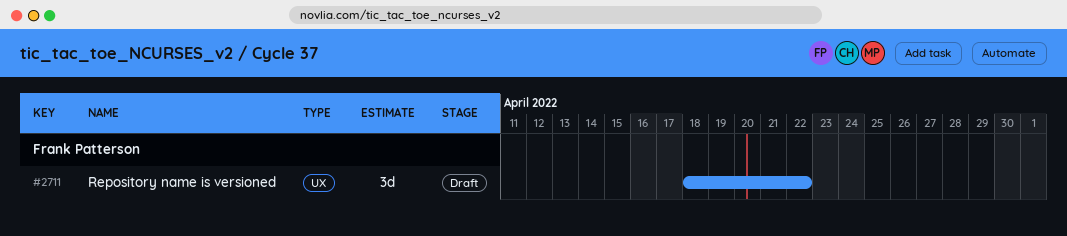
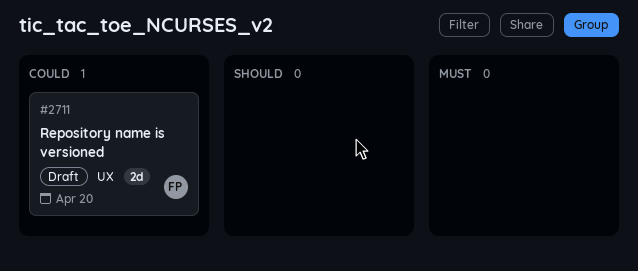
#2711, estimate: 3d -> 2d
#2711, due: Apr 22 -> Apr 20

